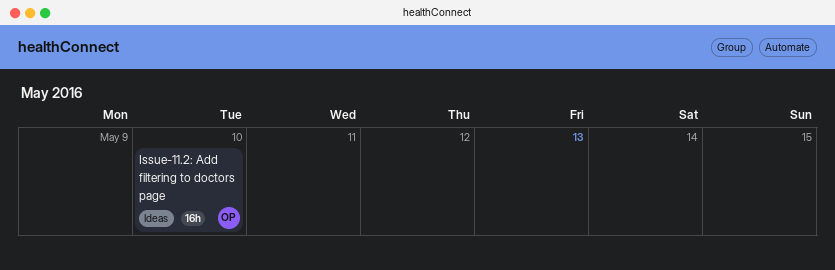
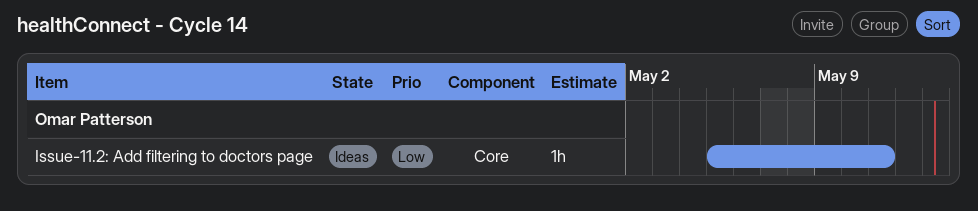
Issue-11.2: Add filtering to doctors page, estimate: 16h -> 1h
Issue-11.2: Add filtering to doctors page, due: May 10 -> May 11

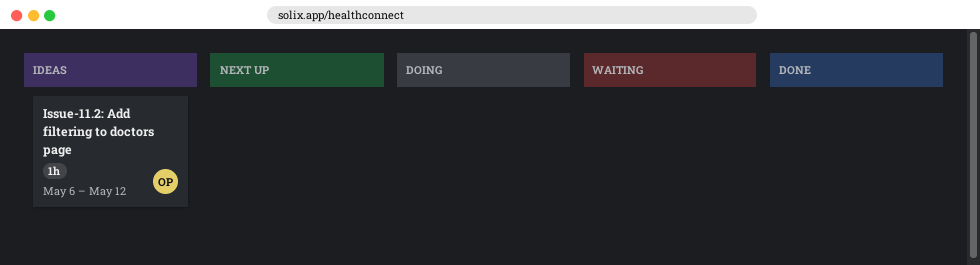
Issue-11.2: Add filtering to doctors page, start: May 5 -> May 6
Issue-11.2: Add filtering to doctors page, due: May 11 -> May 12

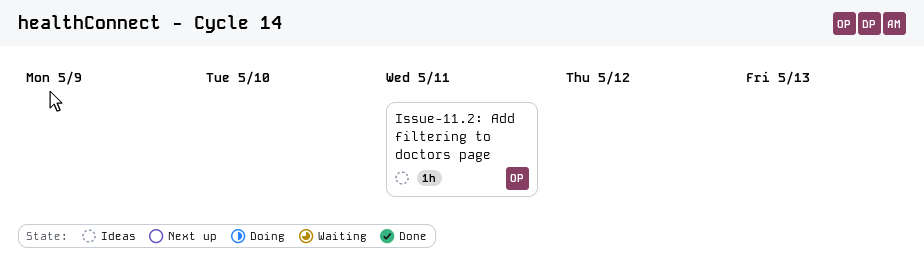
Issue-11.2: Add filtering to doctors page, due: May 12 -> May 11

